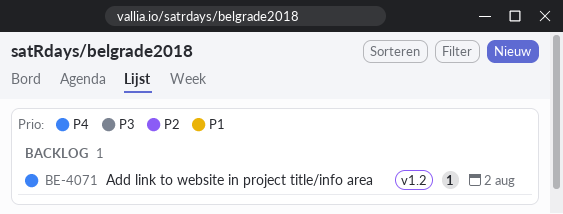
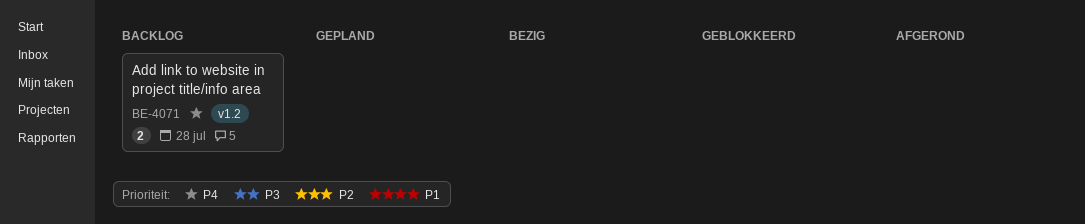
BE-4071, estimate: 1 -> 2
BE-4071, due: Aug 2 -> Jul 28

